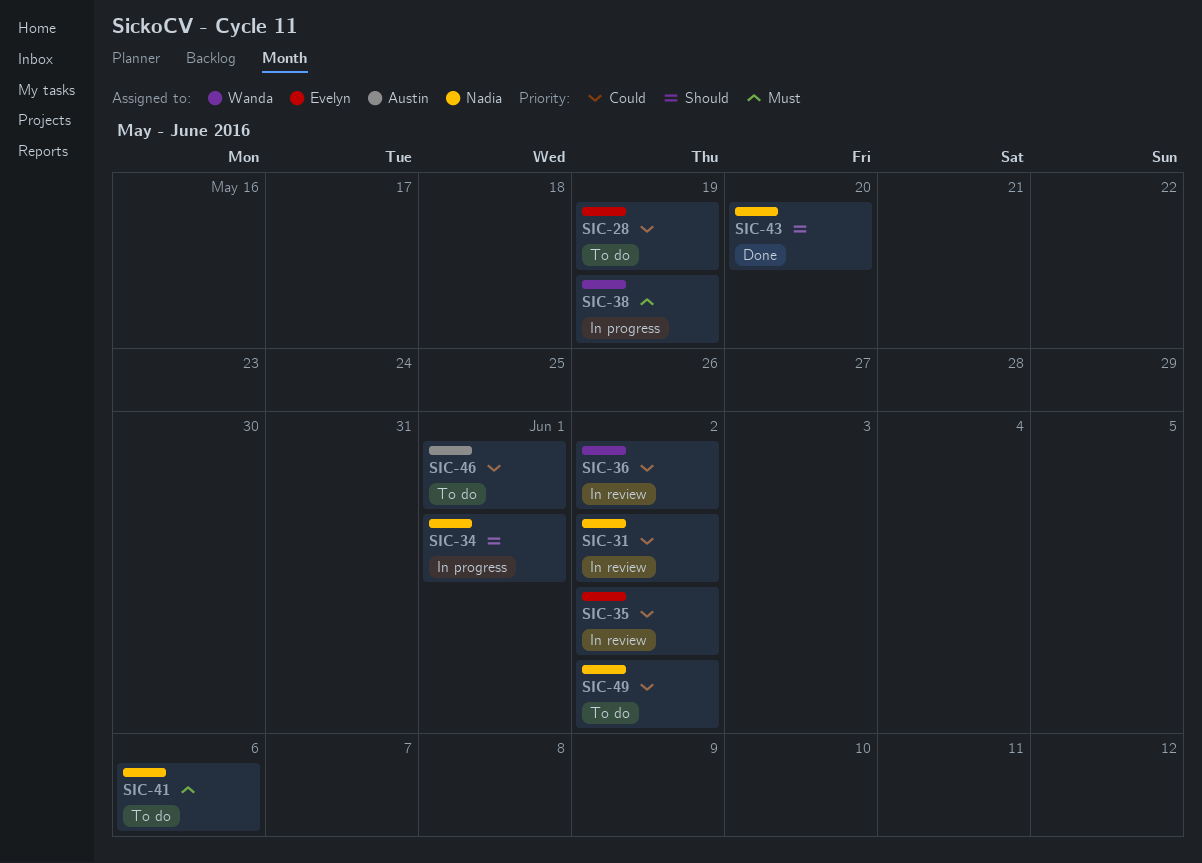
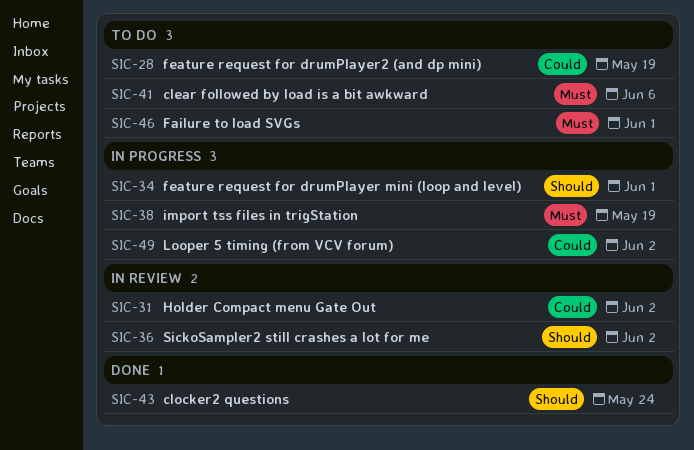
SIC-35: present -> none
SIC-36, priority: Could -> Should
SIC-43, due: May 20 -> May 24
SIC-46, priority: Could -> Must
SIC-49, status: To do -> In progress

